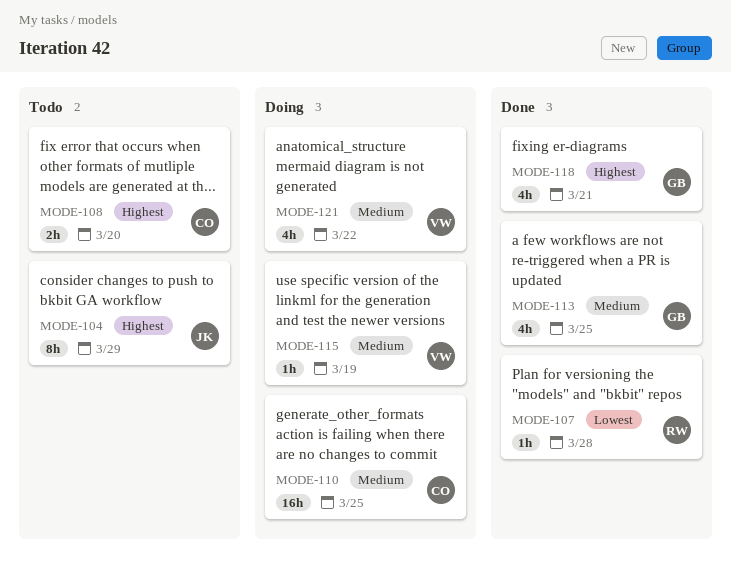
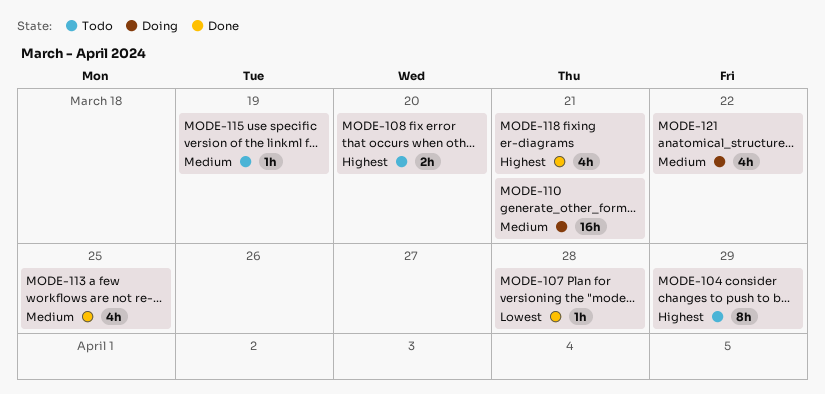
MODE-110, due: Mar 25 -> Mar 21
MODE-115, status: Doing -> Todo

